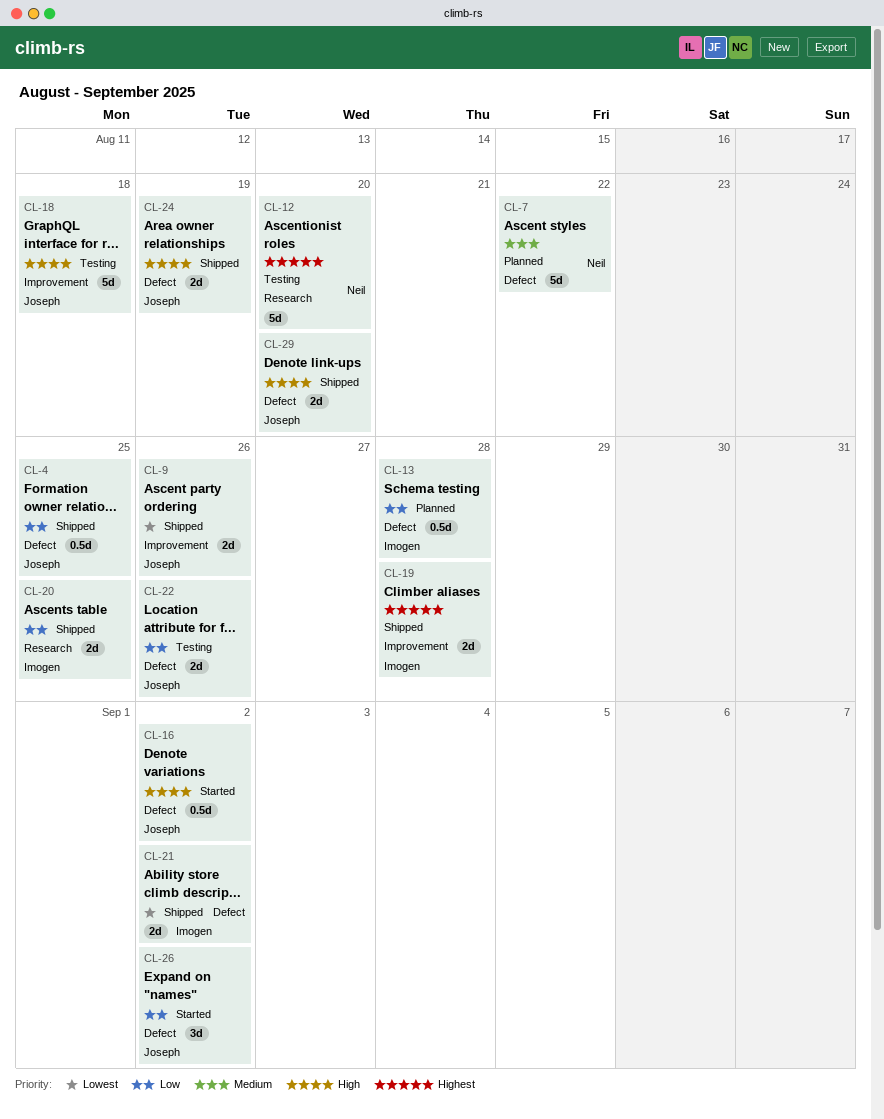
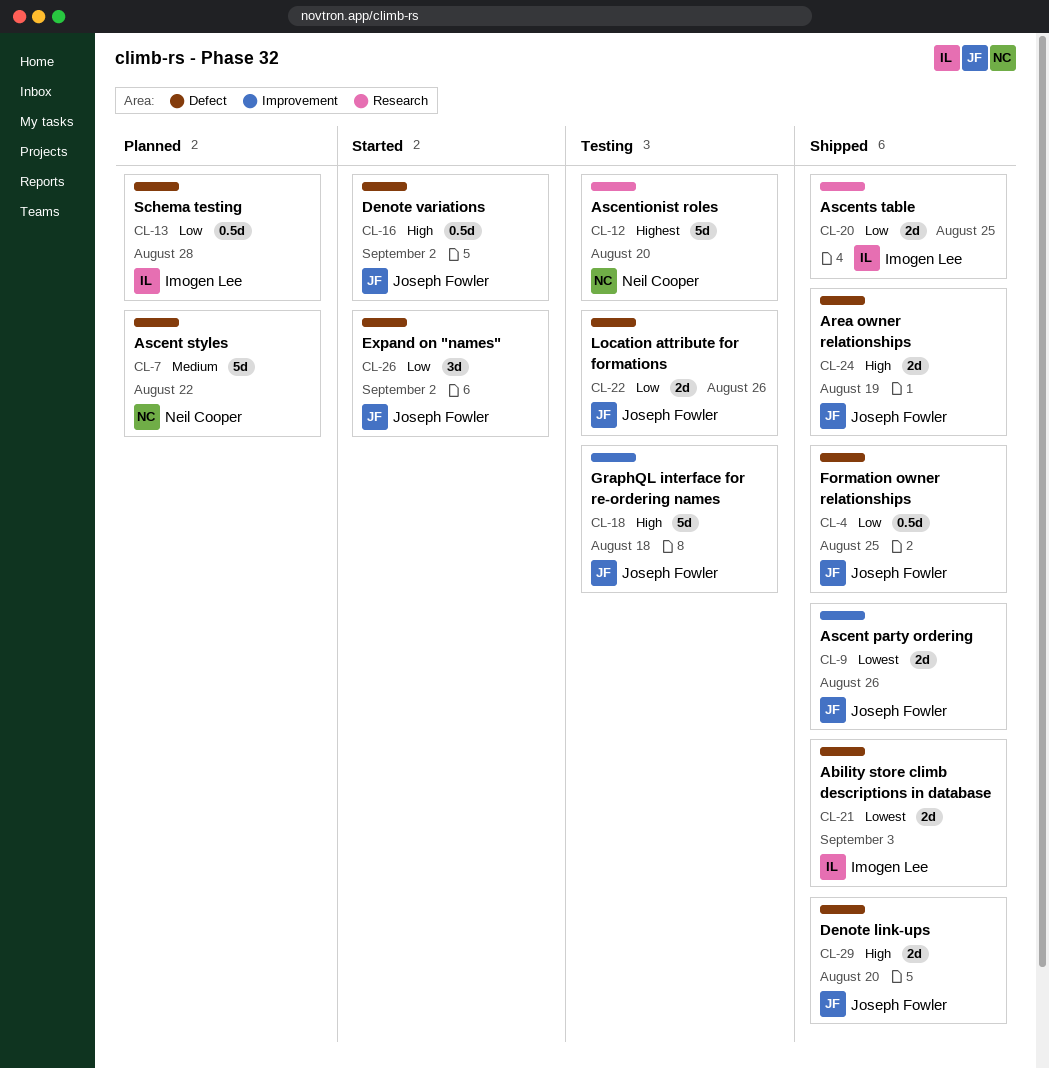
CL-19: present -> none
CL-21, due: Sep 2 -> Sep 3

